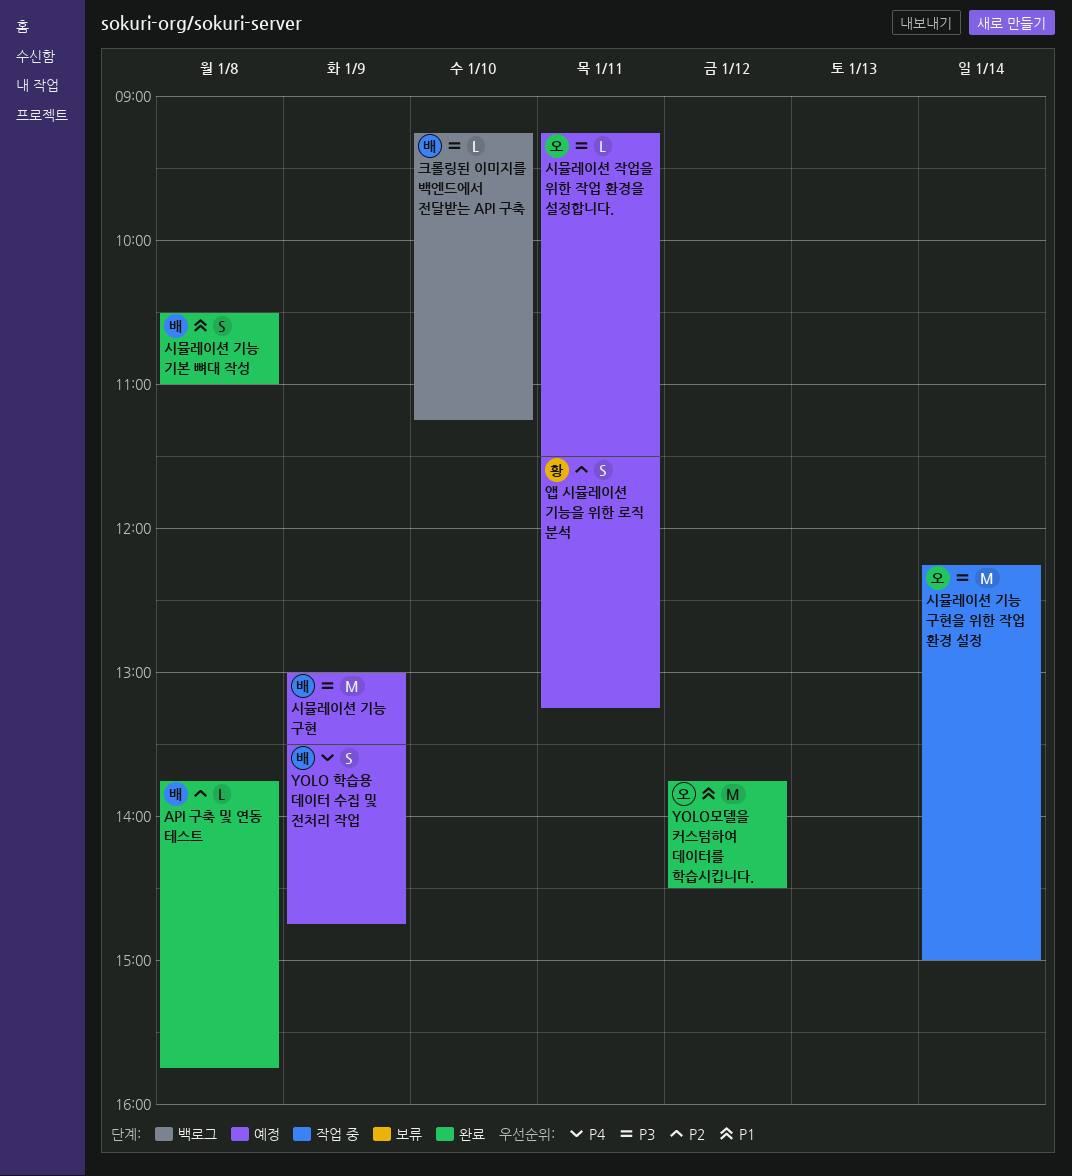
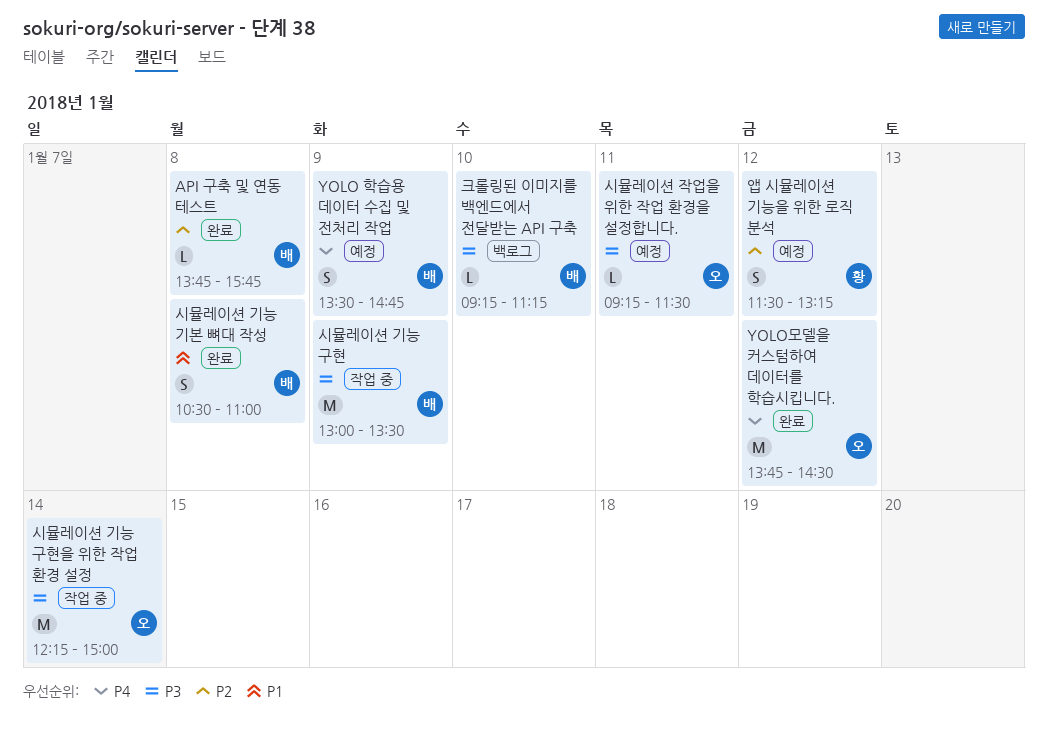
YOLO모델을 커스텀하여 데이터를 학습시킵니다., priority: P1 -> P4
시뮬레이션 기능 구현, status: 예정 -> 작업 중
앱 시뮬레이션 기능을 위한 로직 분석, day: Jan 11 -> Jan 12

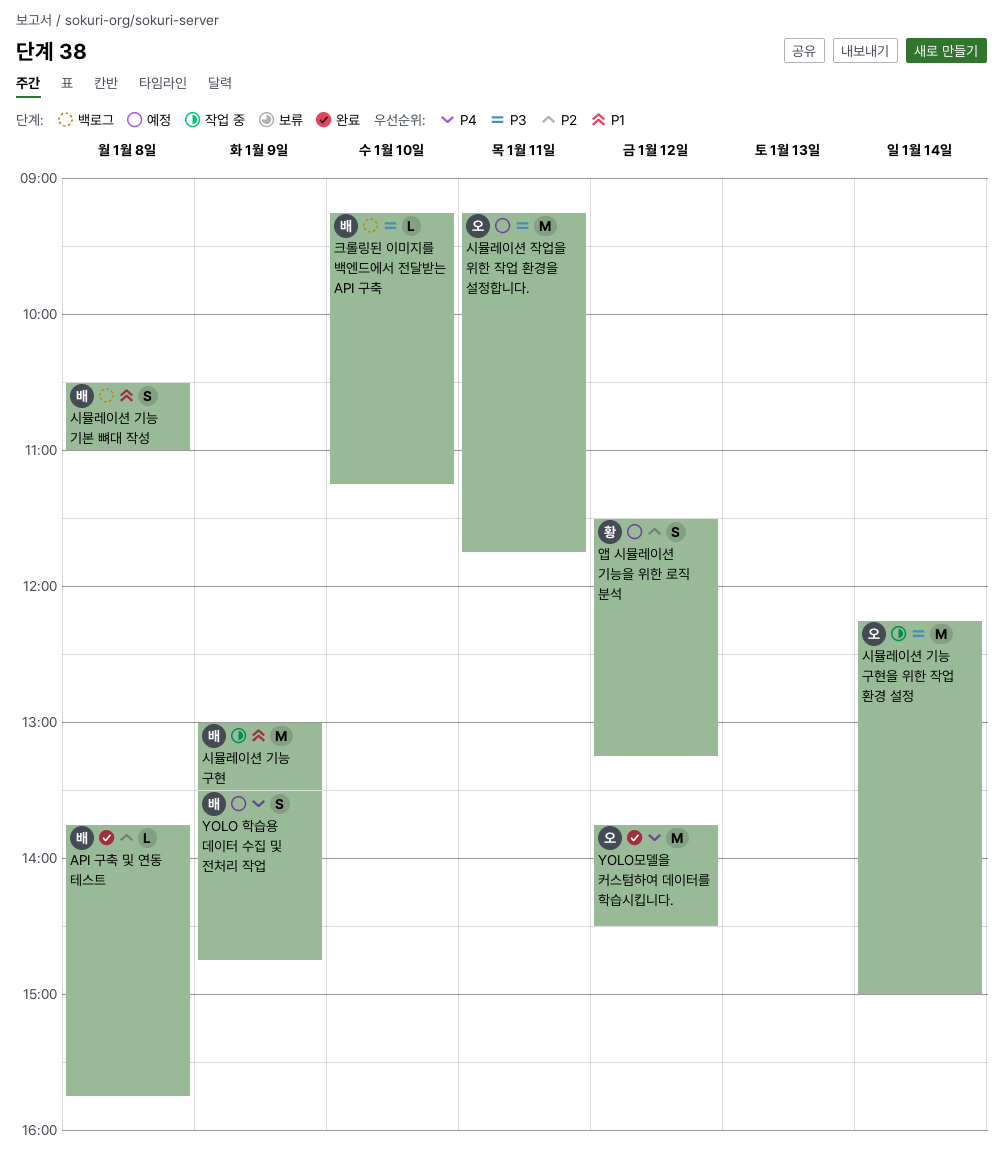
시뮬레이션 기능 구현, priority: P3 -> P1
시뮬레이션 기능 기본 뼈대 작성, status: 완료 -> 백로그
시뮬레이션 작업을 위한 작업 환경을 설정합니다., estimate: L -> M
시뮬레이션 작업을 위한 작업 환경을 설정합니다., ends: 11:30 -> 11:45

